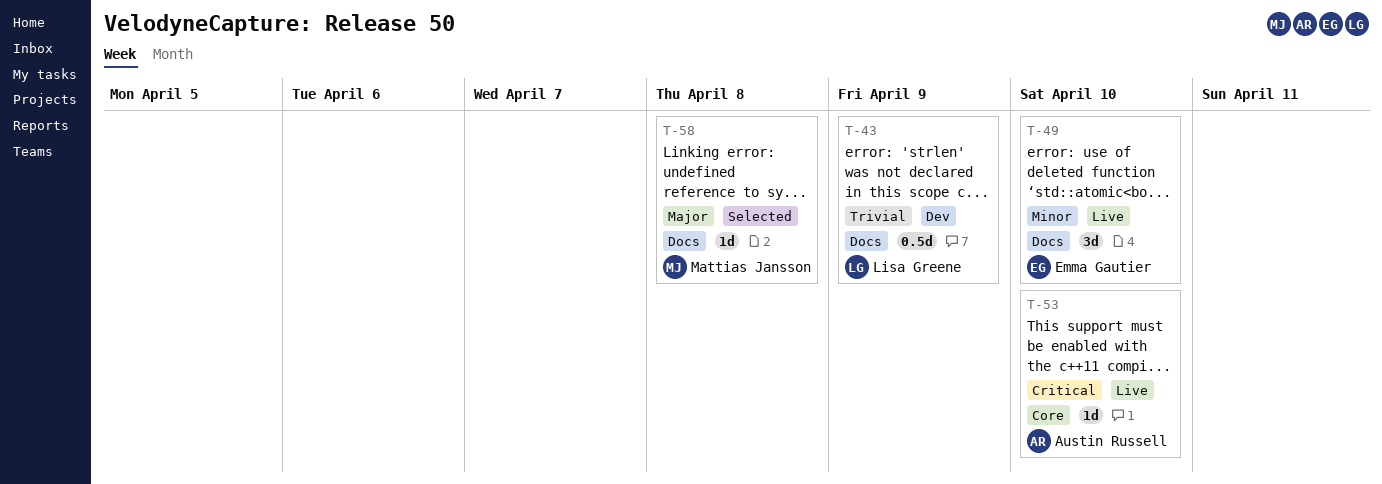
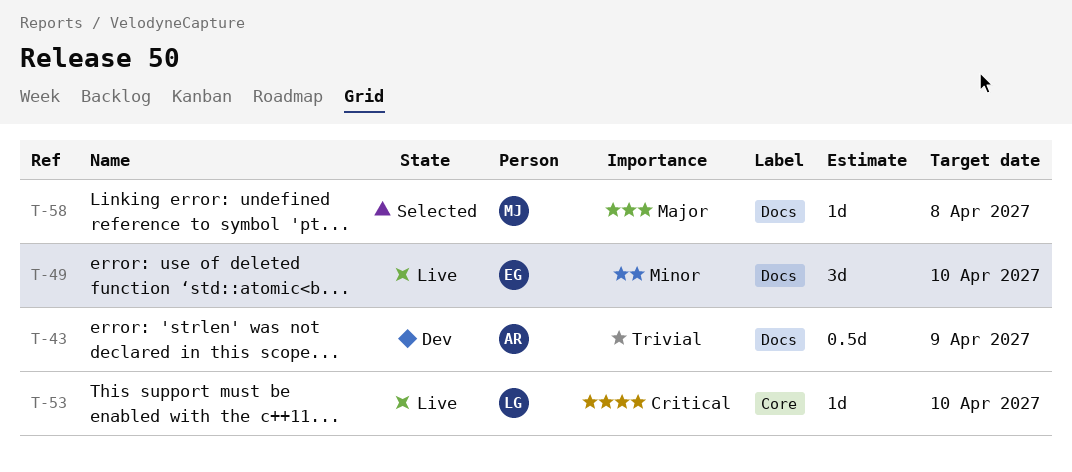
T-43, owner: Lisa Greene -> Austin Russell
T-53, owner: Austin Russell -> Lisa Greene

